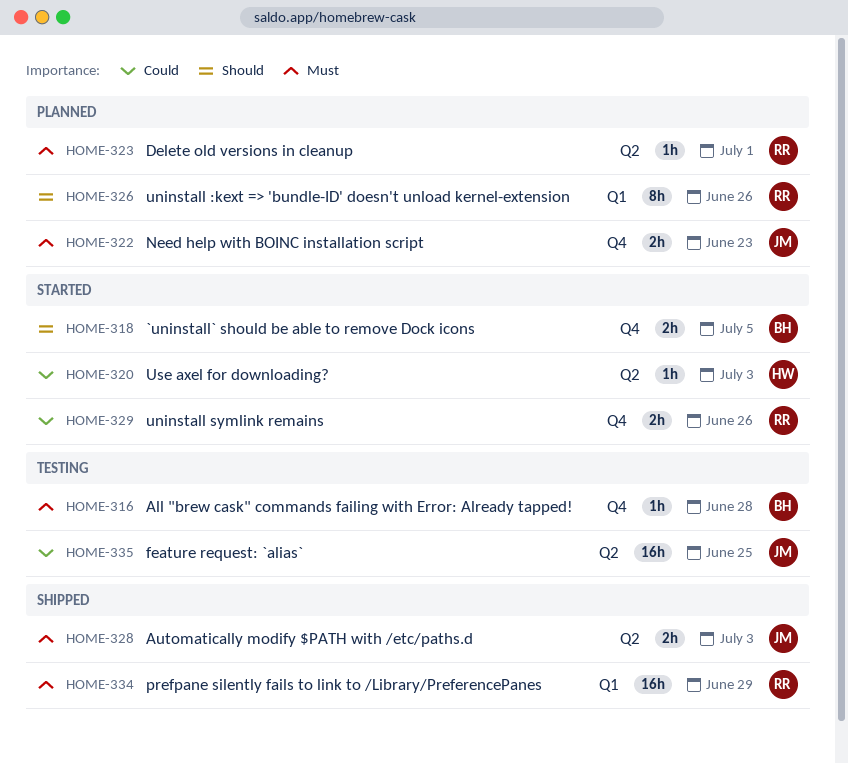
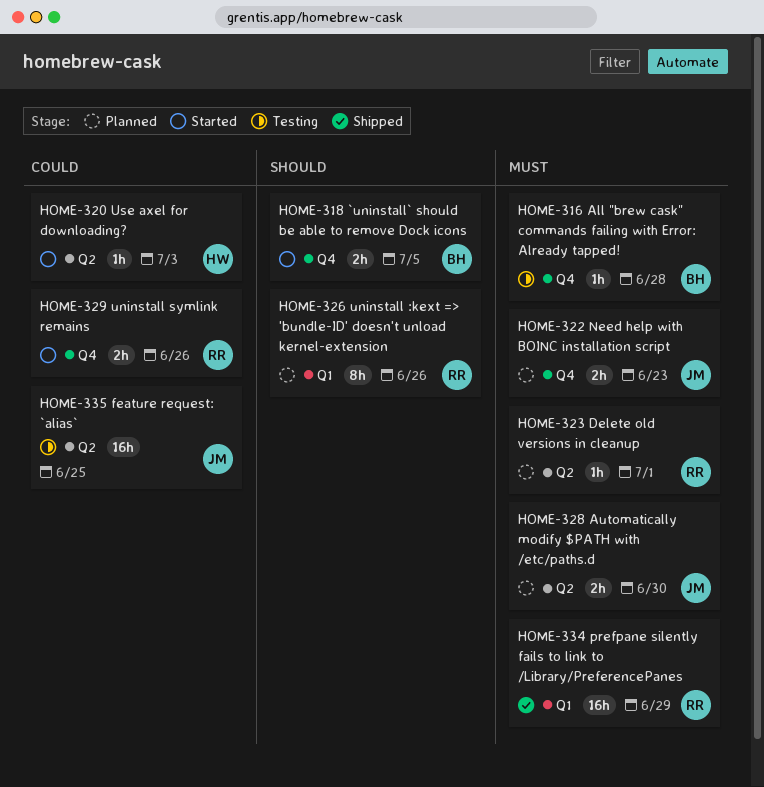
HOME-328, status: Shipped -> Planned
HOME-328, due: Jul 3 -> Jun 30

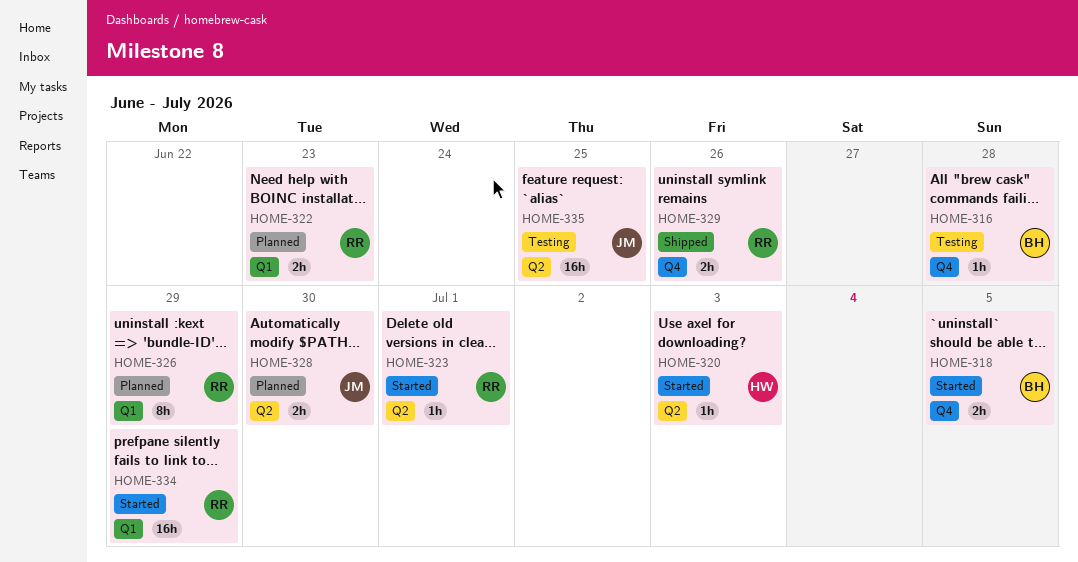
HOME-322, owner: JM -> RR
HOME-322, label: Q4 -> Q1
HOME-323, status: Planned -> Started
HOME-326, due: Jun 26 -> Jun 29
HOME-329, status: Started -> Shipped
HOME-334, status: Shipped -> Started

